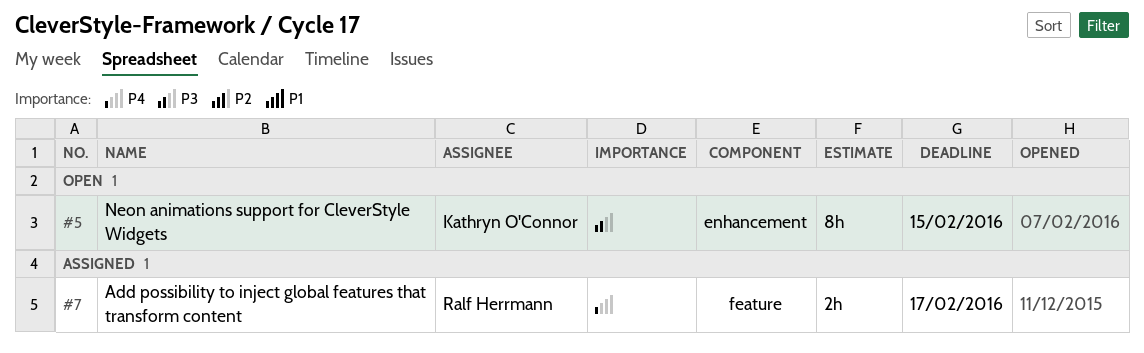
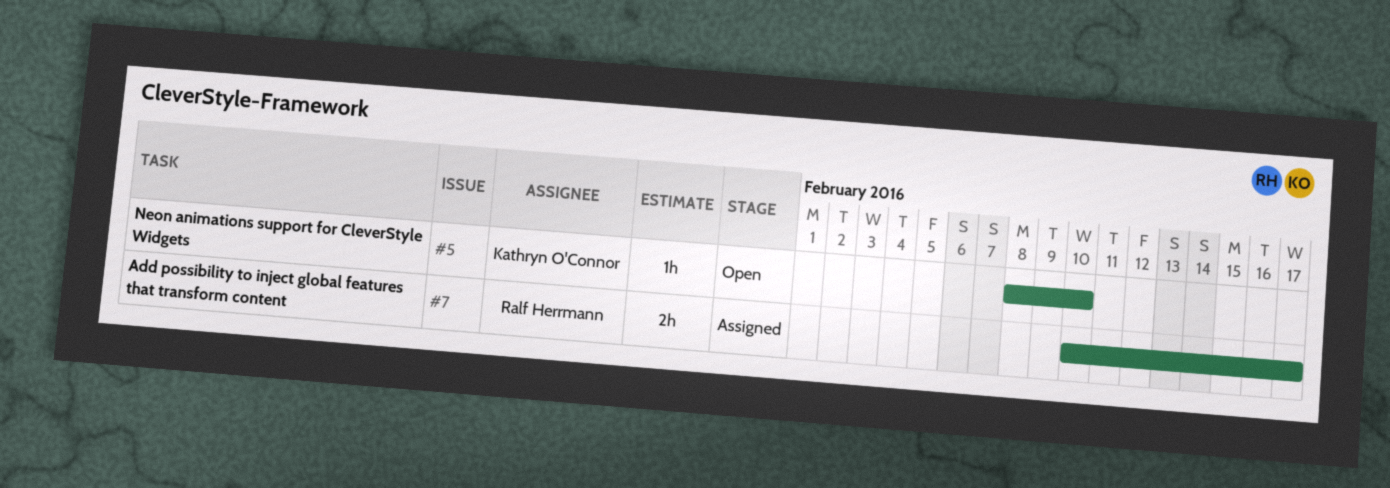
#5, estimate: 8h -> 1h
#5, due: Feb 15 -> Feb 10

